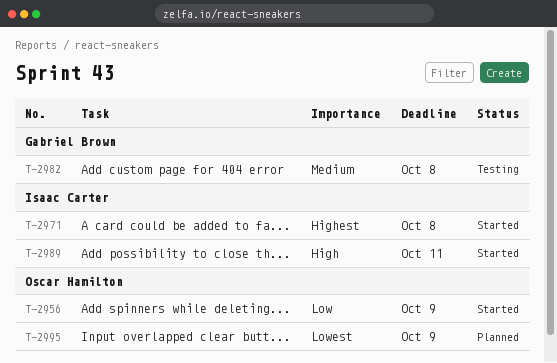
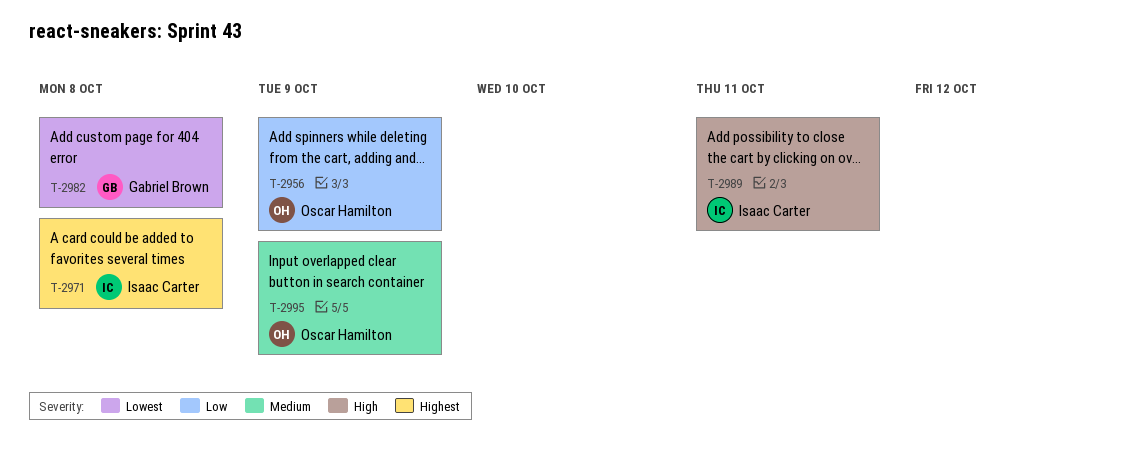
T-2982, priority: Medium -> Lowest
T-2995, priority: Lowest -> Medium

